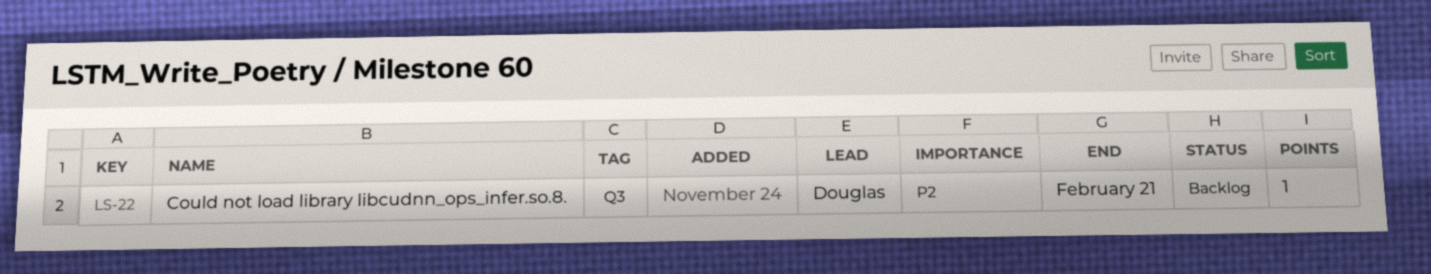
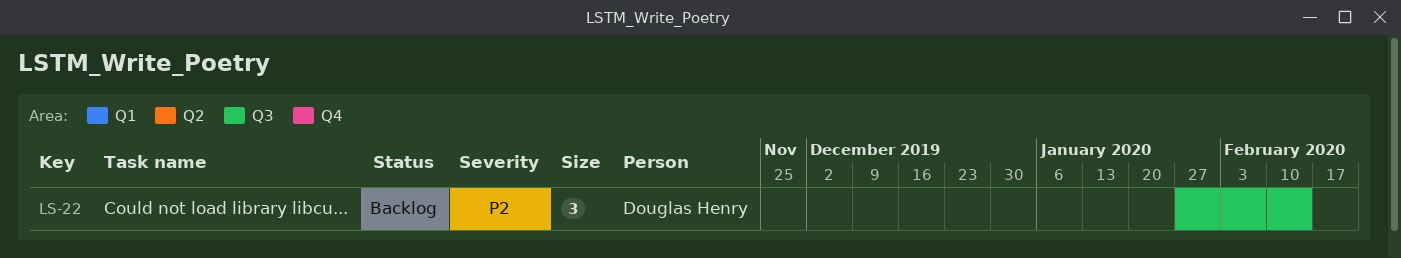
LS-22, estimate: 1 -> 3
LS-22, due: Feb 21 -> Feb 14

